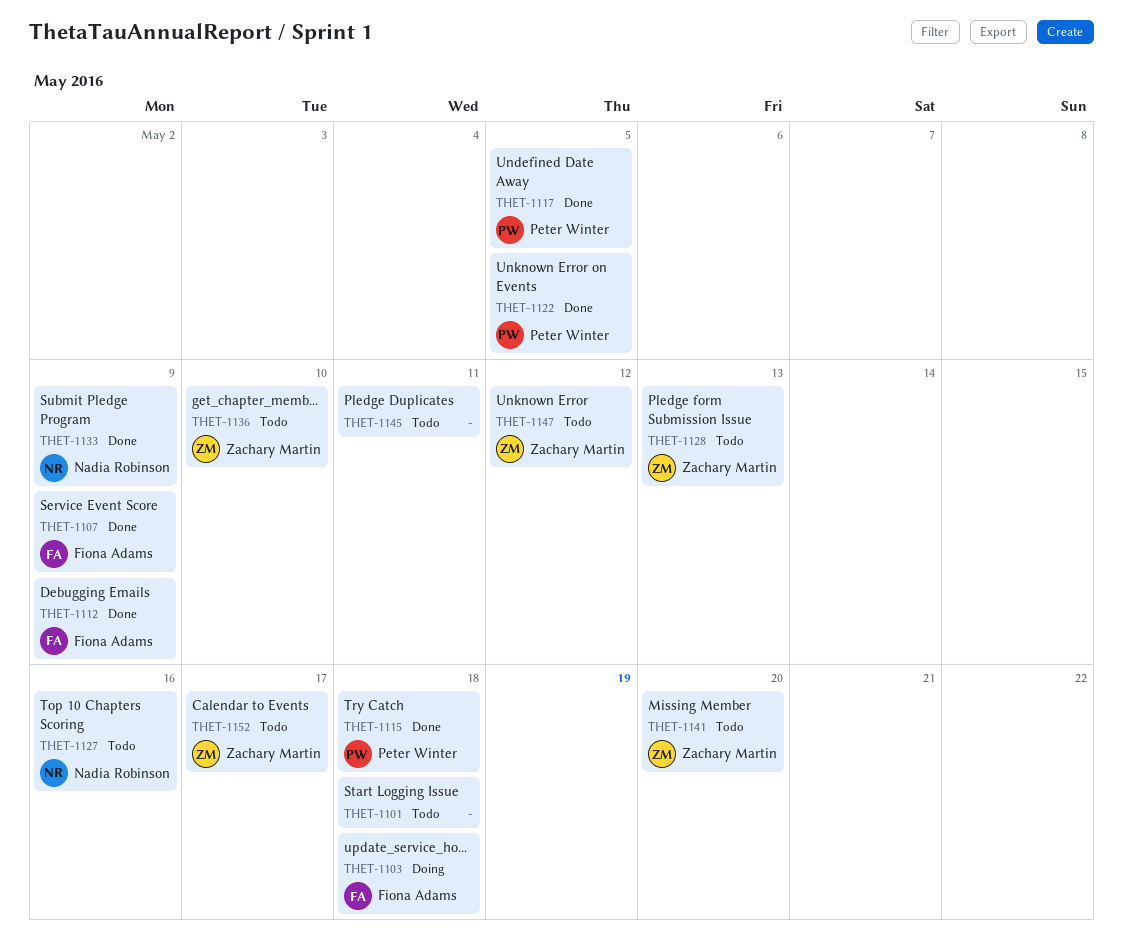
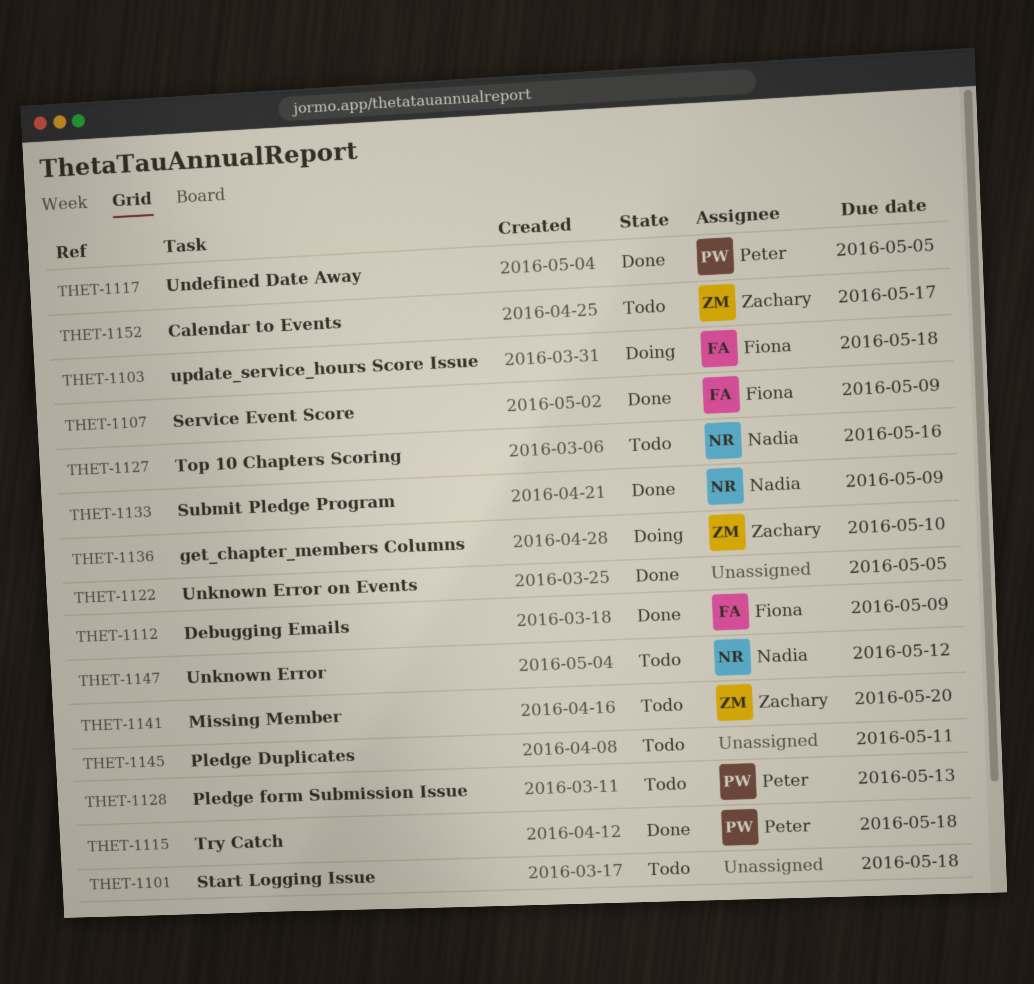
THET-1122, owner: Peter Winter -> none
THET-1128, owner: Zachary Martin -> Peter Winter
THET-1136, status: Todo -> Doing
THET-1147, owner: Zachary Martin -> Nadia Robinson

